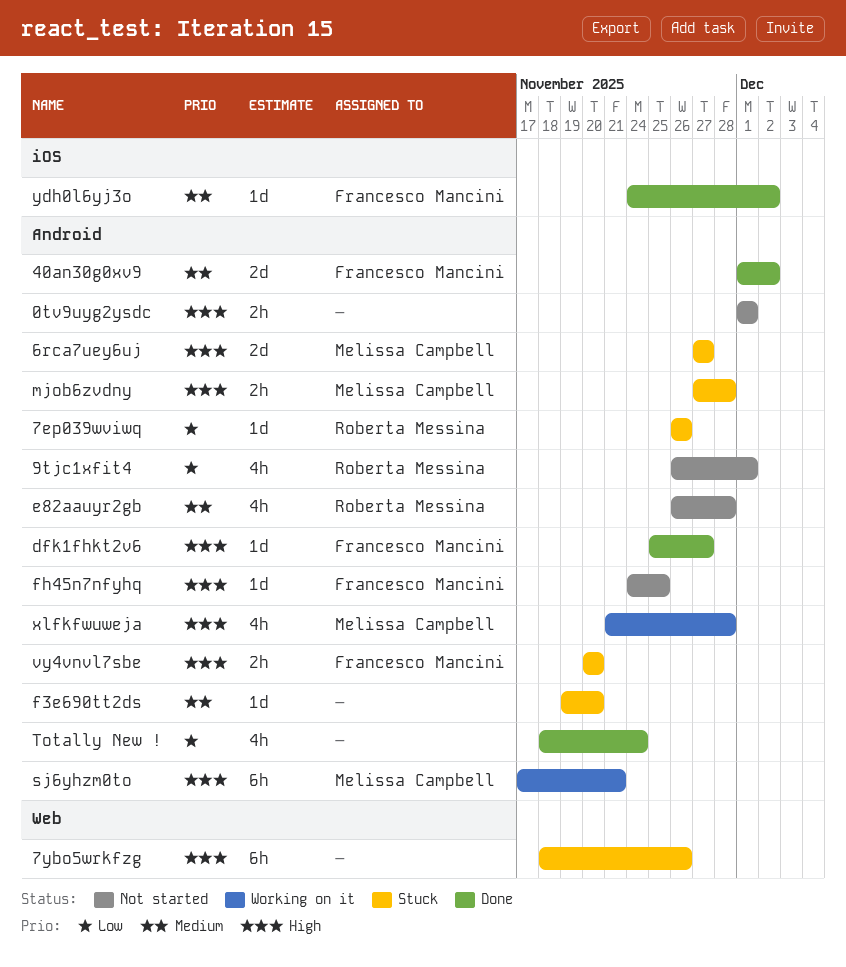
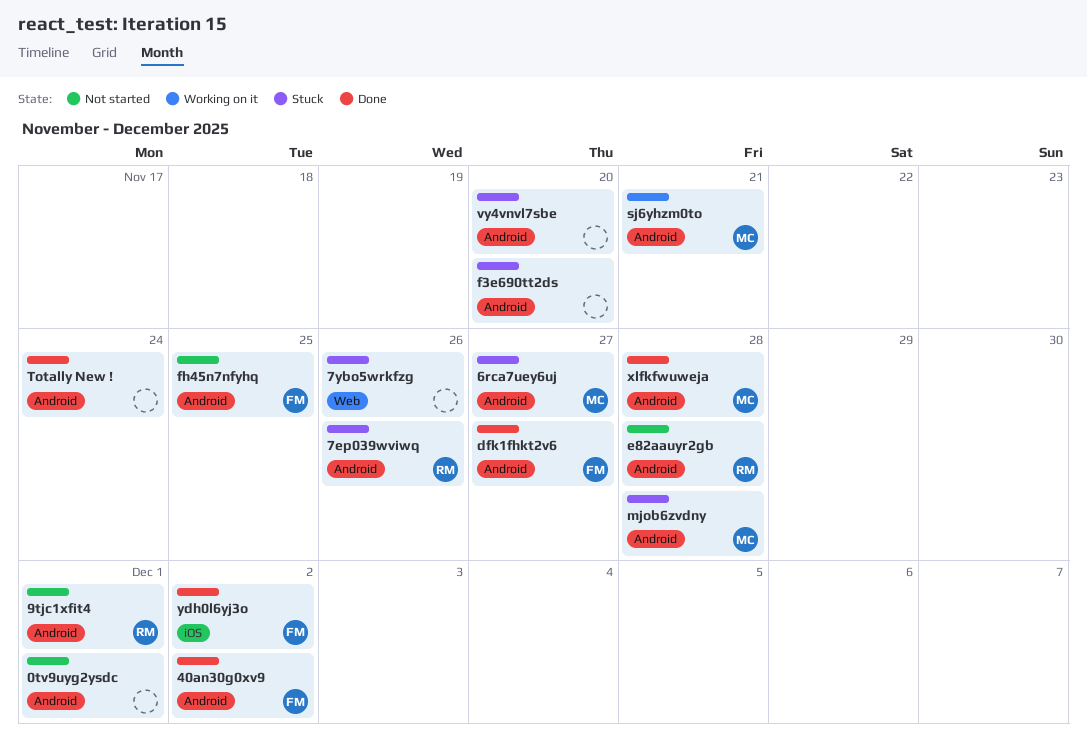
vy4vnvl7sbe, owner: Francesco Mancini -> none
xlfkfwuweja, status: Working on it -> Done

